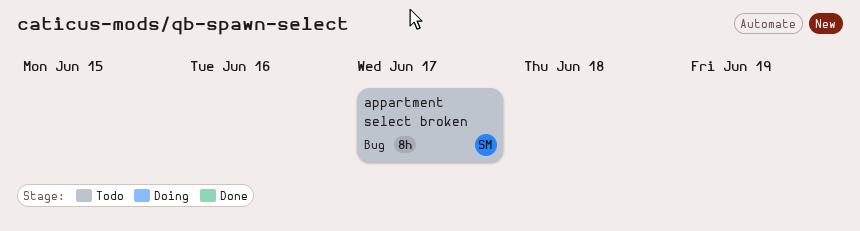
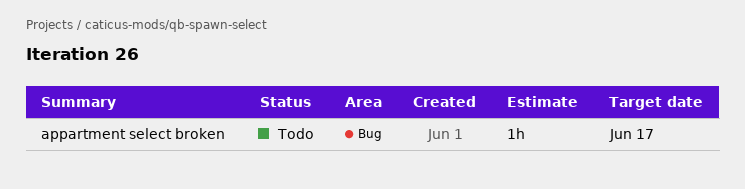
appartment select broken, estimate: 8h -> 1h

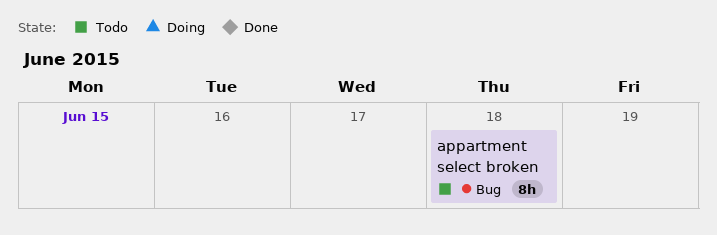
appartment select broken, estimate: 1h -> 8h
appartment select broken, due: Jun 17 -> Jun 18

